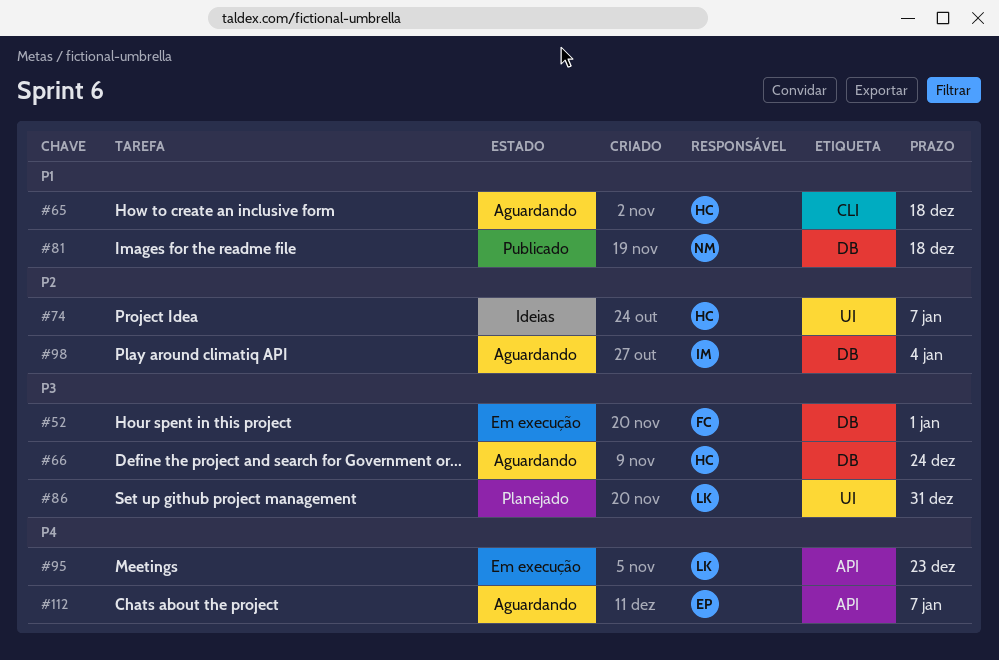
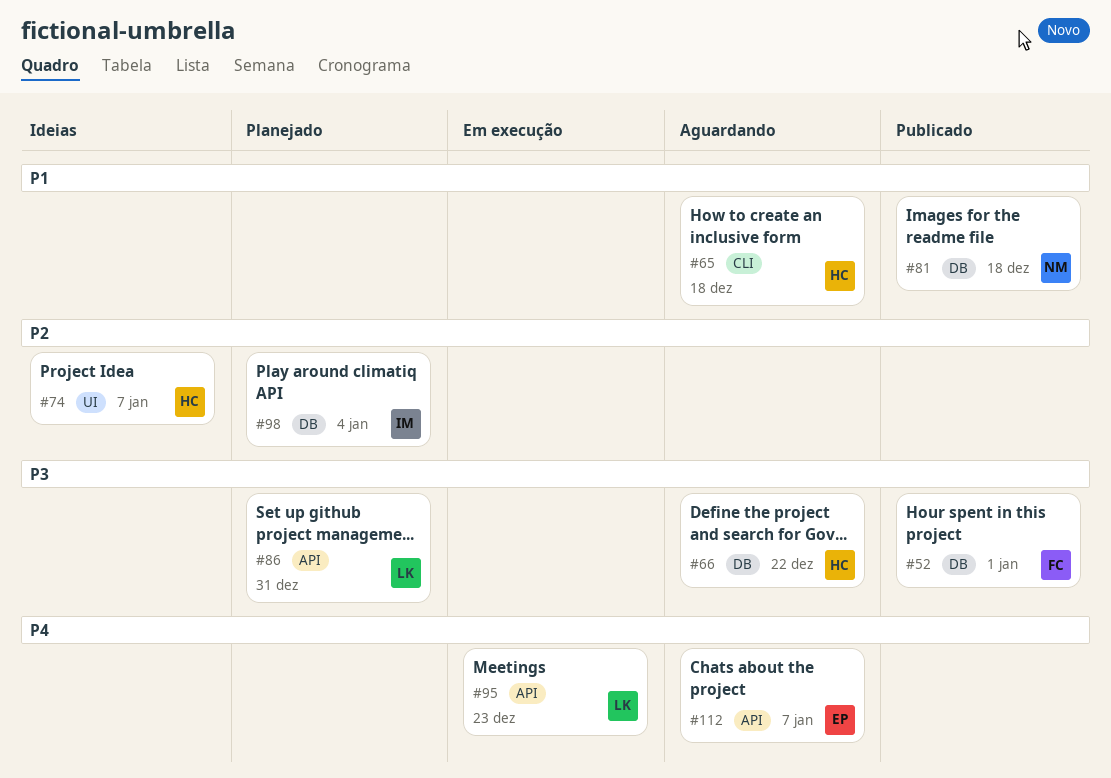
#52, status: Em execução -> Publicado
#66, due: Dec 24 -> Dec 22
#86, label: UI -> API
#98, status: Aguardando -> Planejado

